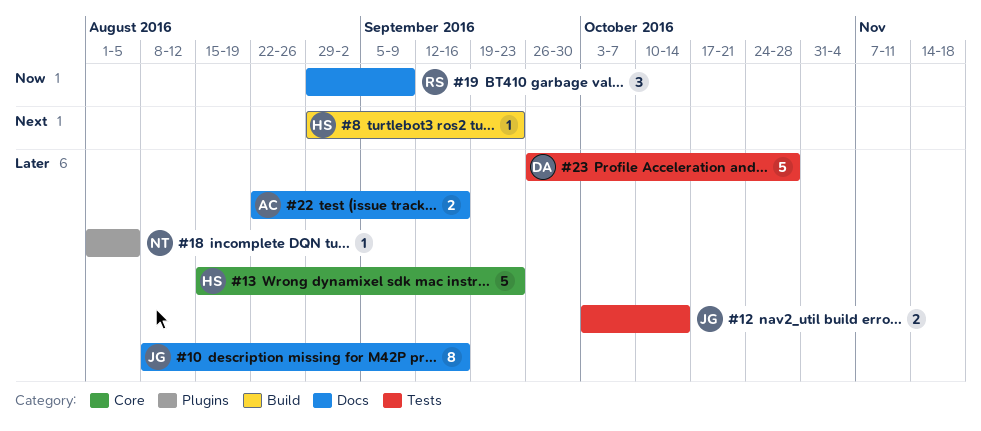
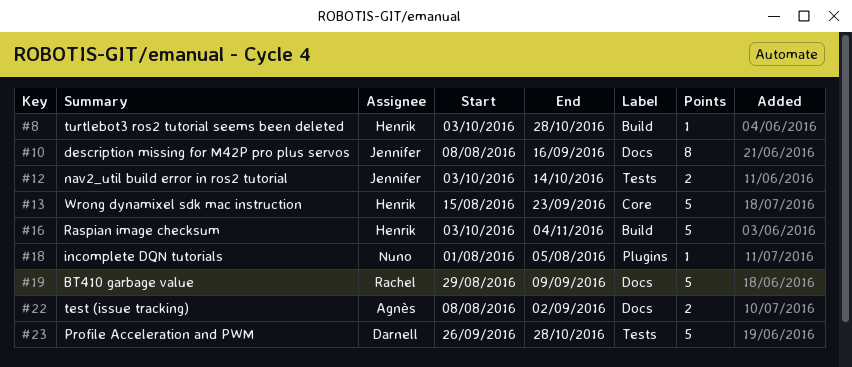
#8, start: Aug 29 -> Oct 3
#8, due: Sep 23 -> Oct 28
#16: none -> present
#19, estimate: 3 -> 5
#22, start: Aug 22 -> Aug 8
#22, due: Sep 16 -> Sep 2

